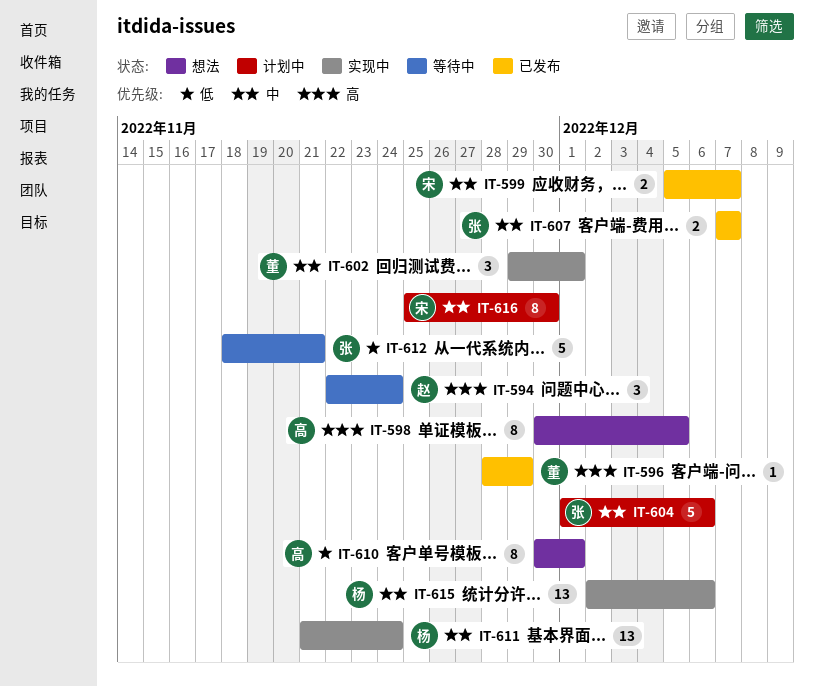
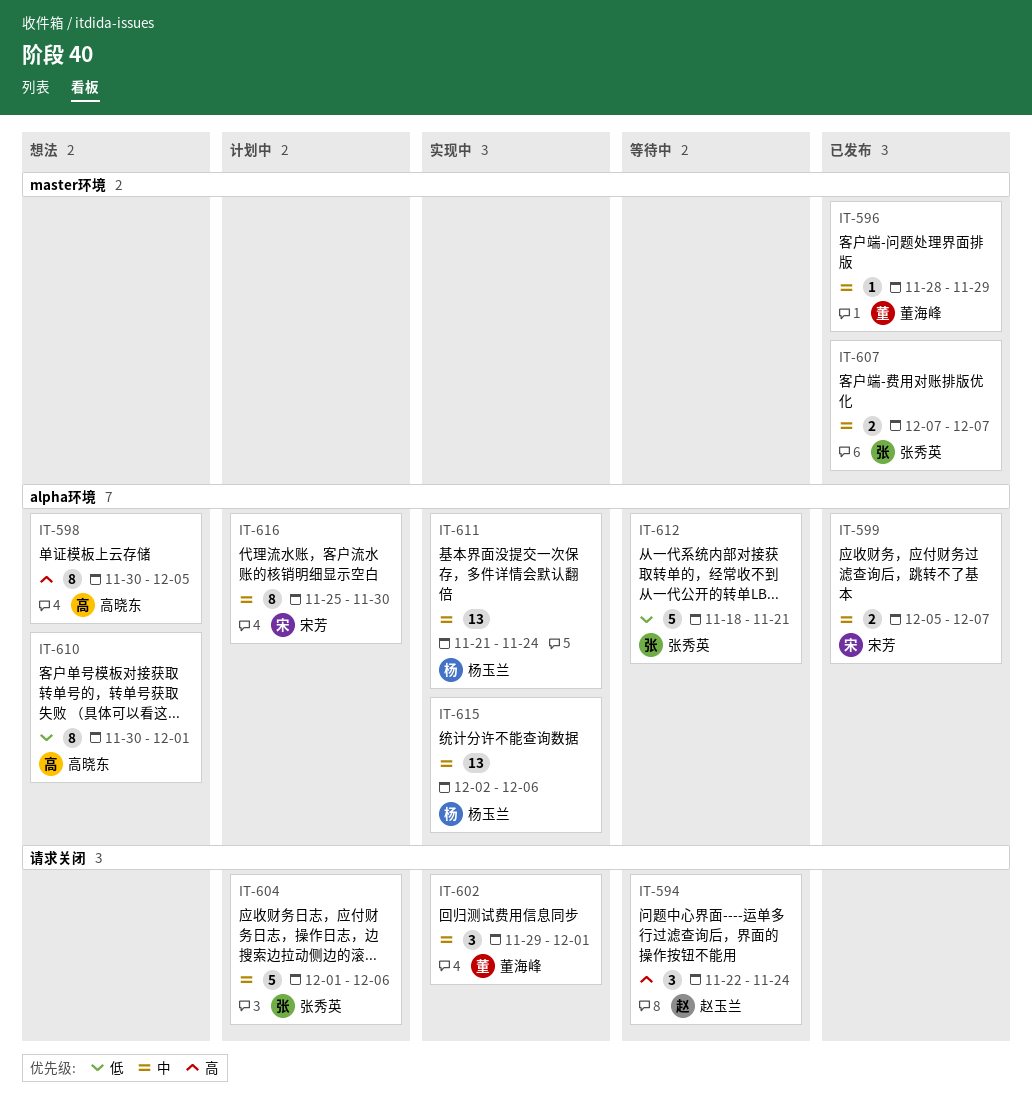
IT-596, priority: 高 -> 中

